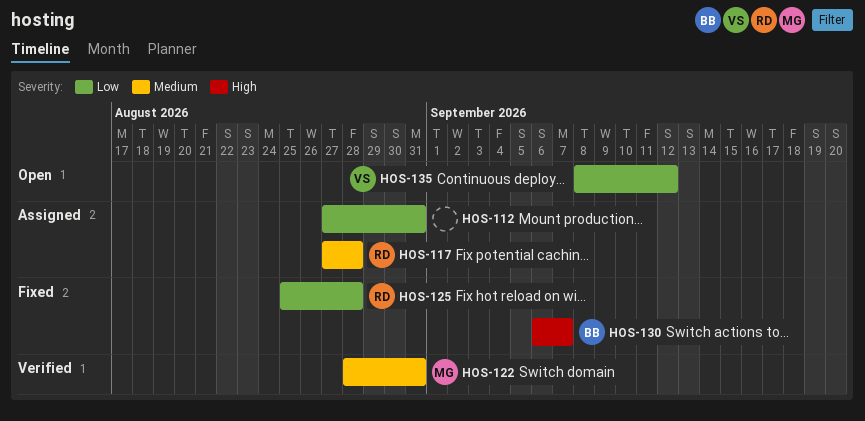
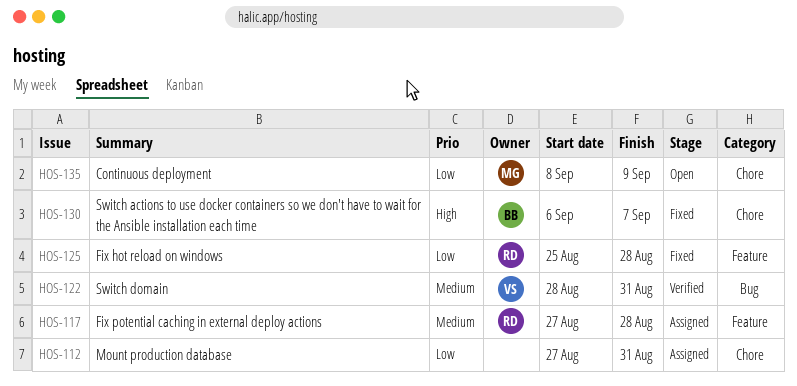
HOS-122, owner: MG -> VS
HOS-135, owner: VS -> MG
HOS-135, due: Sep 12 -> Sep 9

